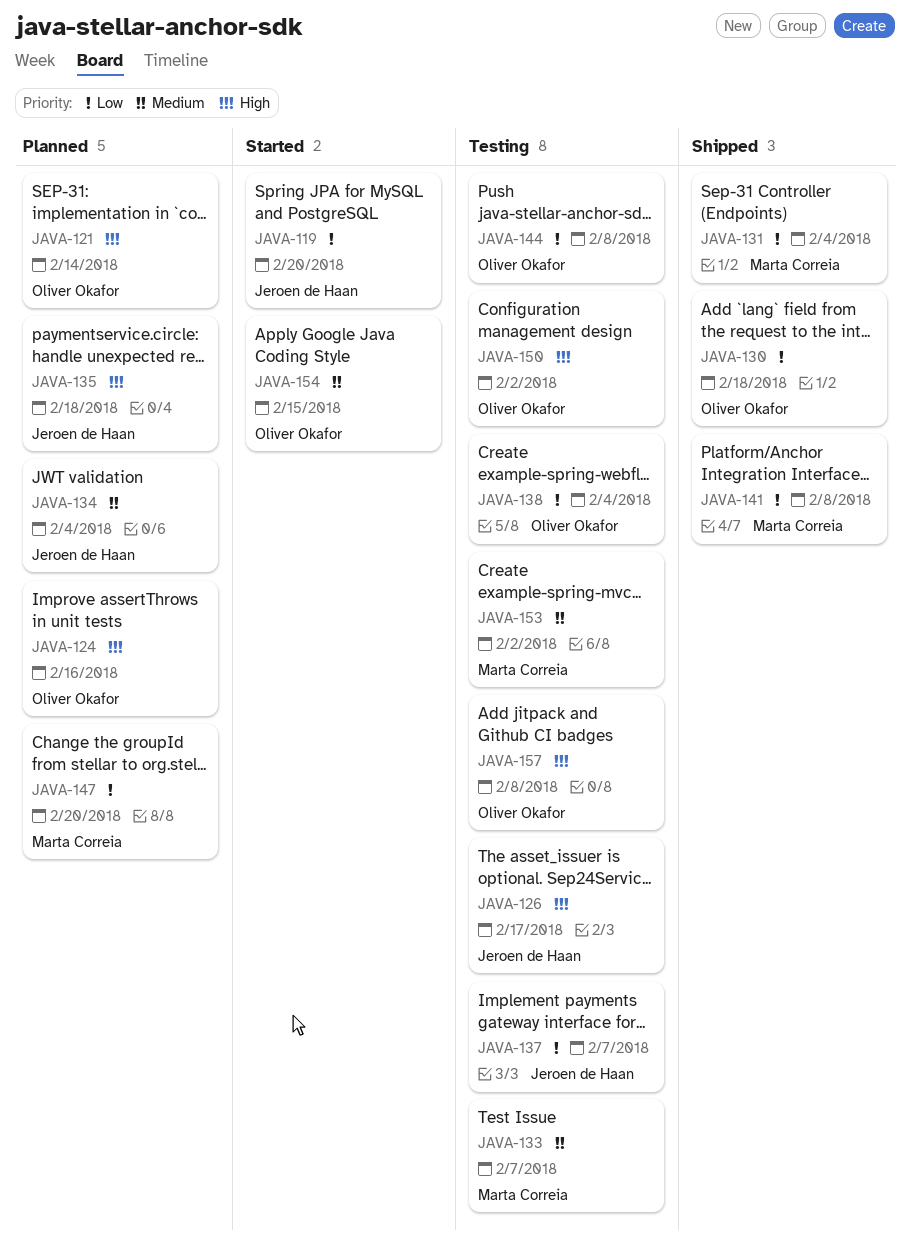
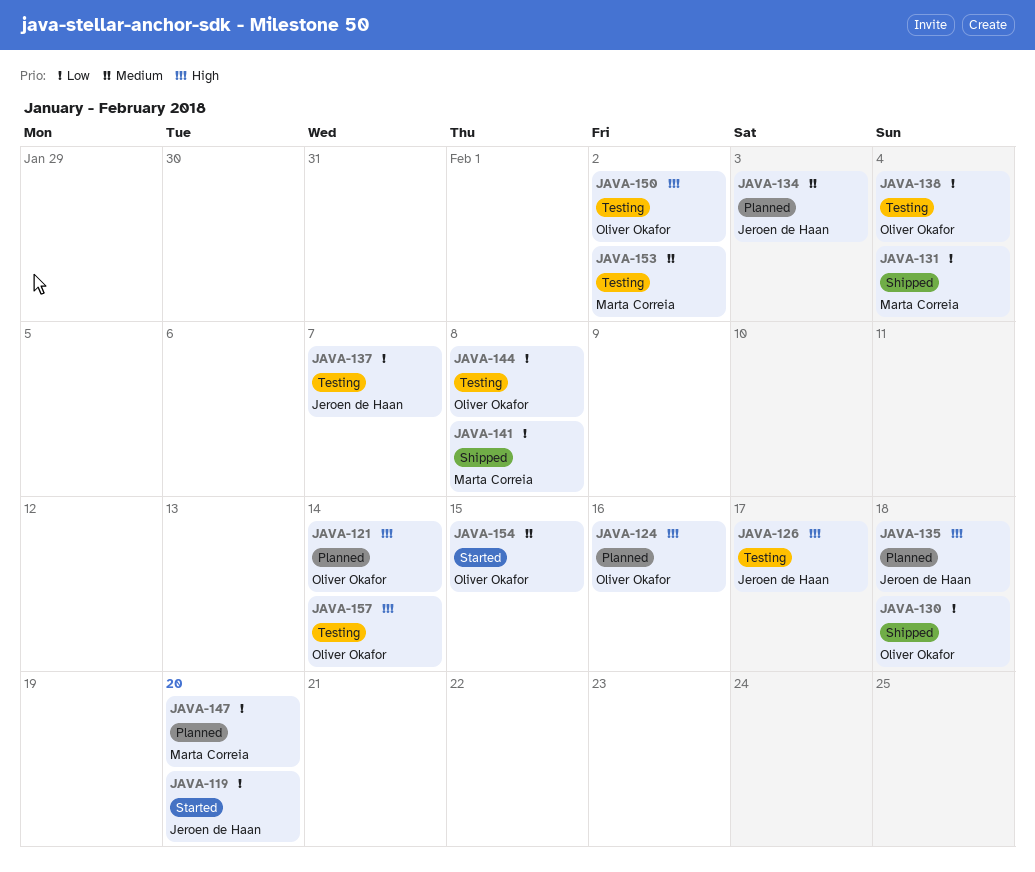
JAVA-133: present -> none
JAVA-134, due: Feb 4 -> Feb 3
JAVA-157, due: Feb 8 -> Feb 14

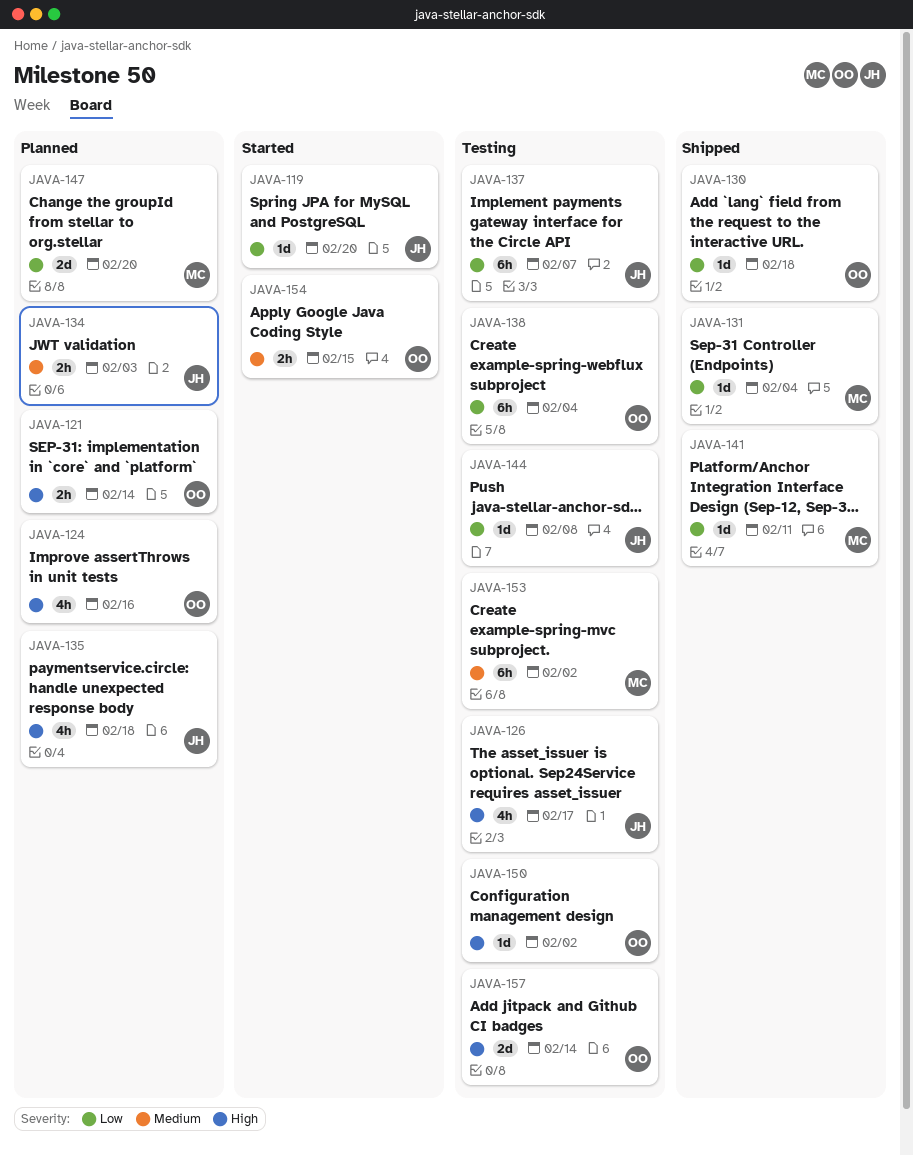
JAVA-141, due: Feb 8 -> Feb 11
JAVA-144, owner: Oliver Okafor -> Jeroen de Haan

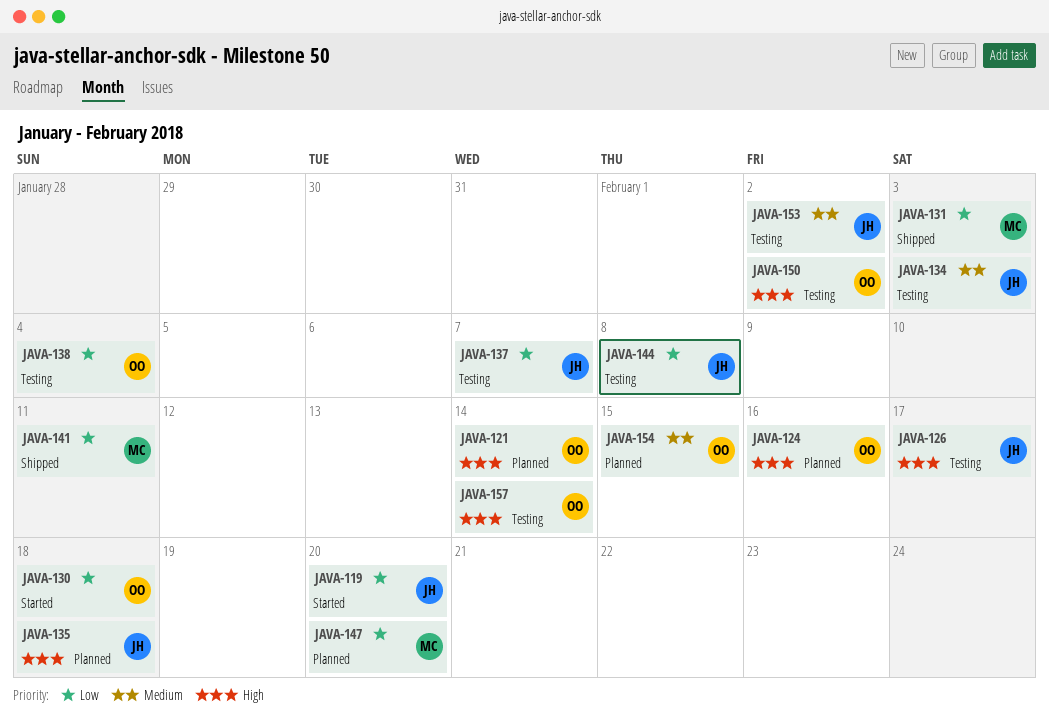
JAVA-130, status: Shipped -> Started
JAVA-131, due: Feb 4 -> Feb 3
JAVA-134, status: Planned -> Testing
JAVA-153, owner: MC -> JH
JAVA-154, status: Started -> Planned

